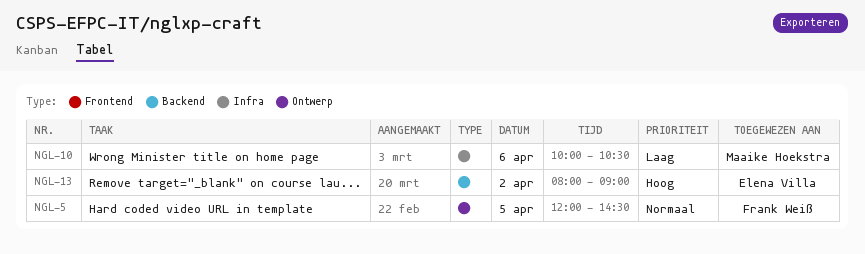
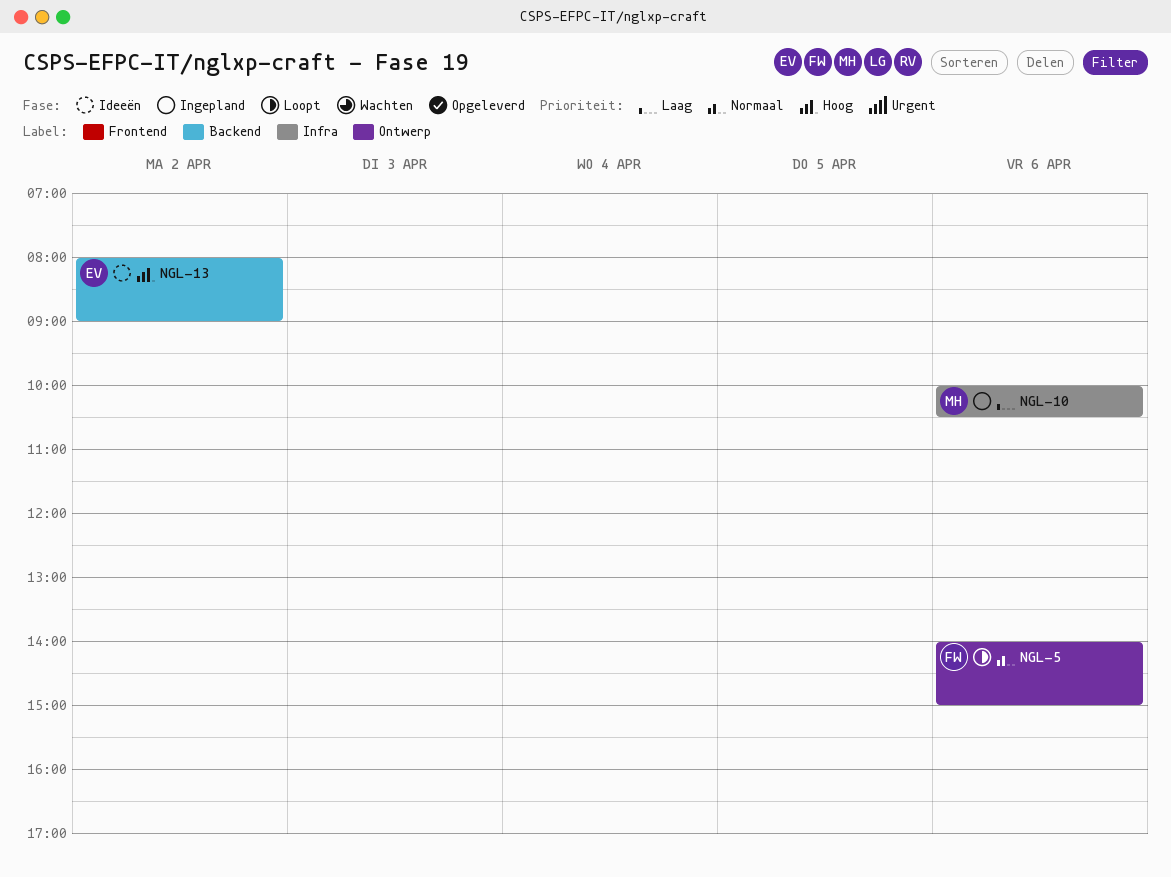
NGL-5, day: Apr 5 -> Apr 6
NGL-5, begins: 12:00 -> 14:00
NGL-5, ends: 14:30 -> 15:00

